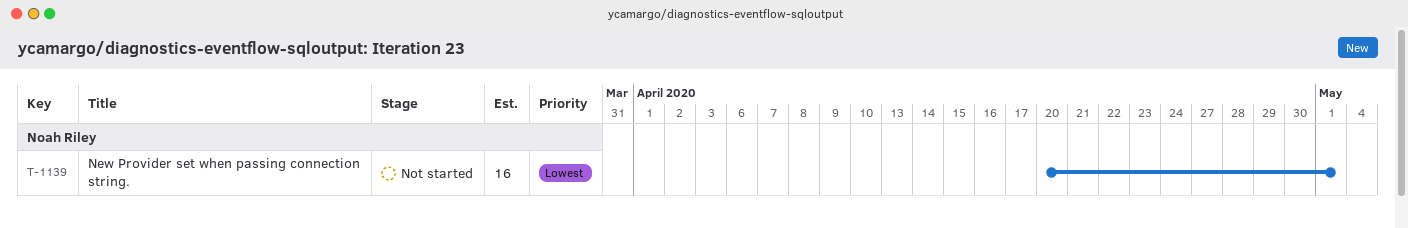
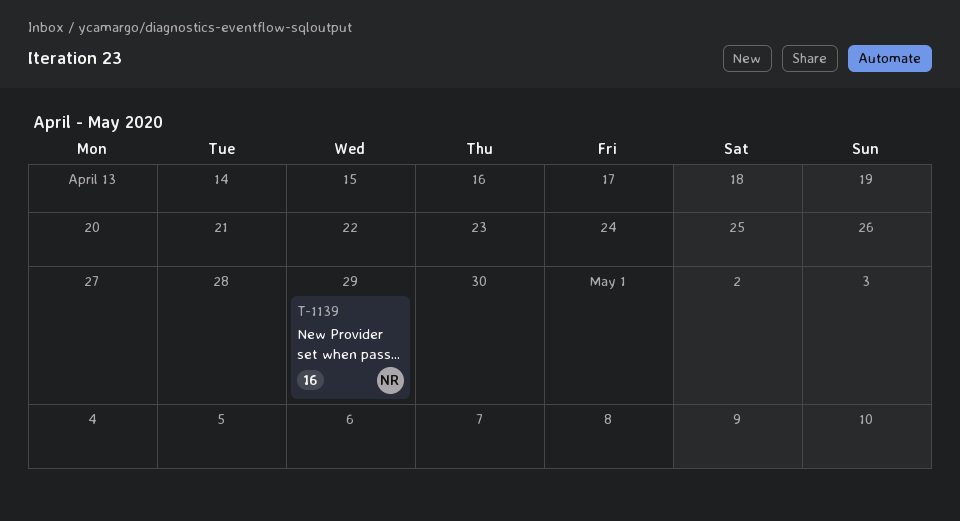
T-1139, due: May 1 -> Apr 29

